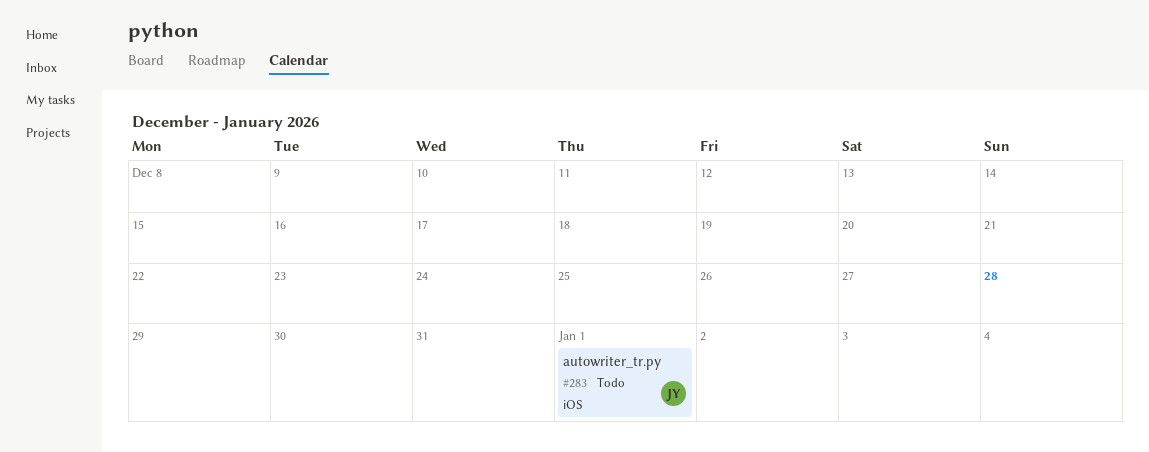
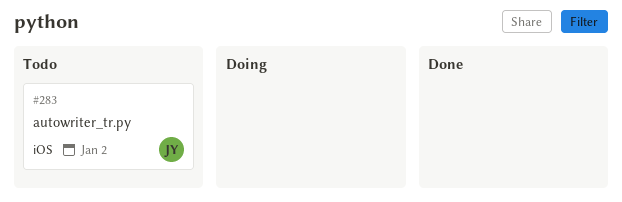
#283, due: Jan 1 -> Jan 2

